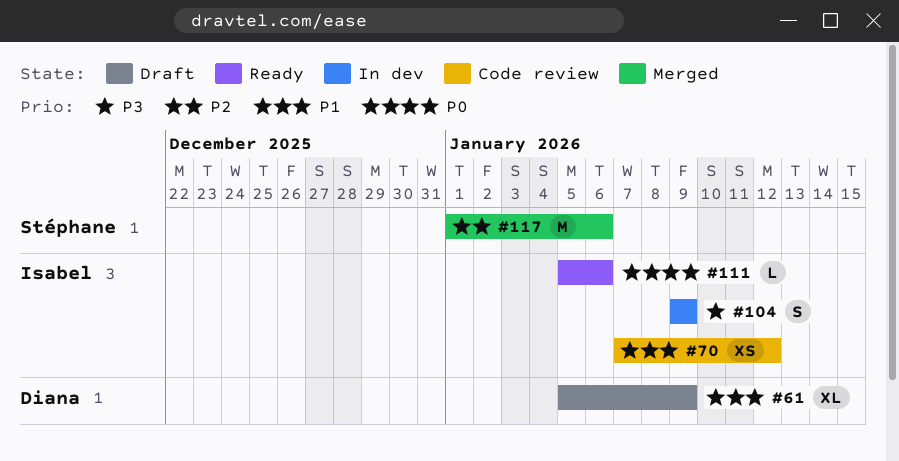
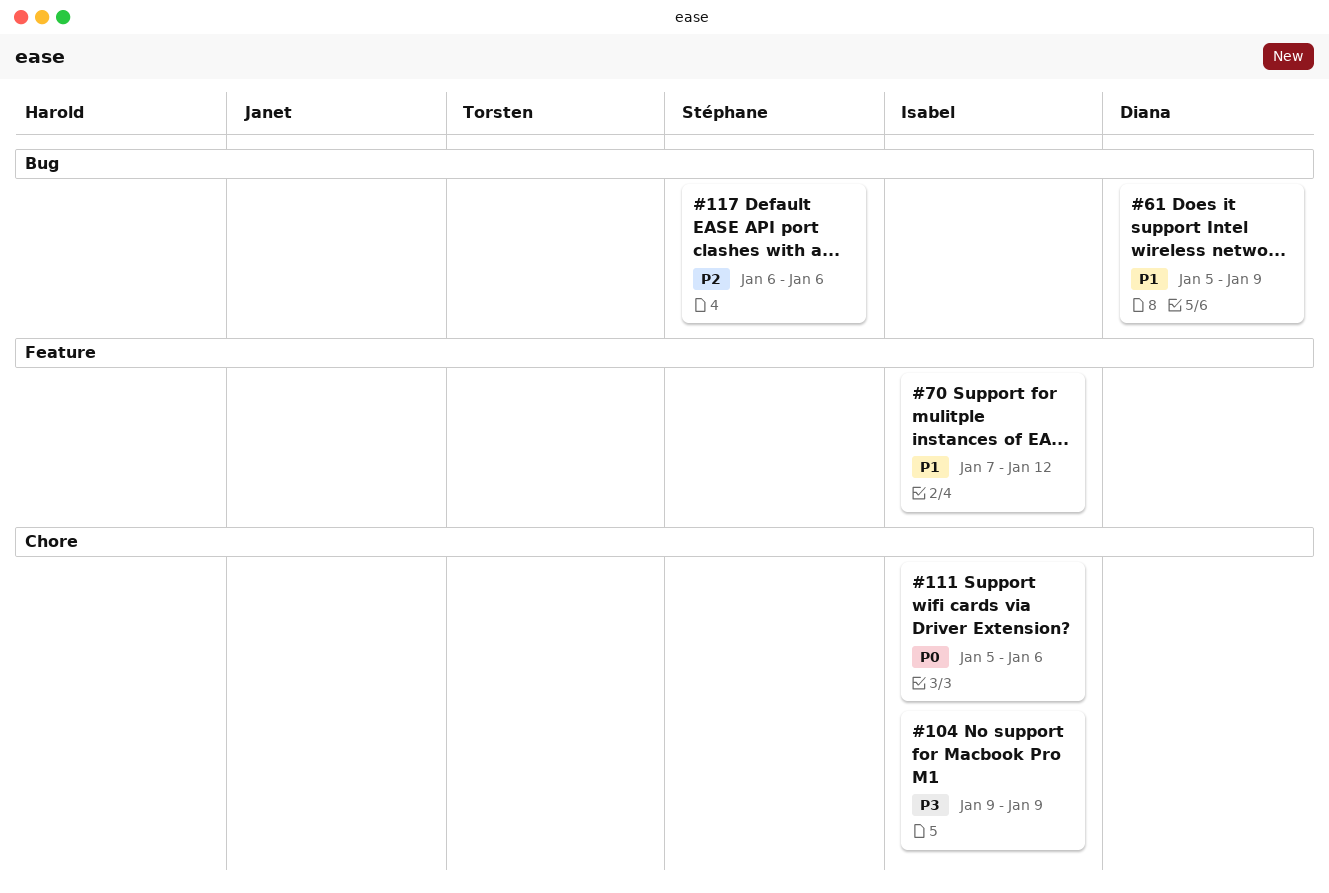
#117, start: Jan 1 -> Jan 6

